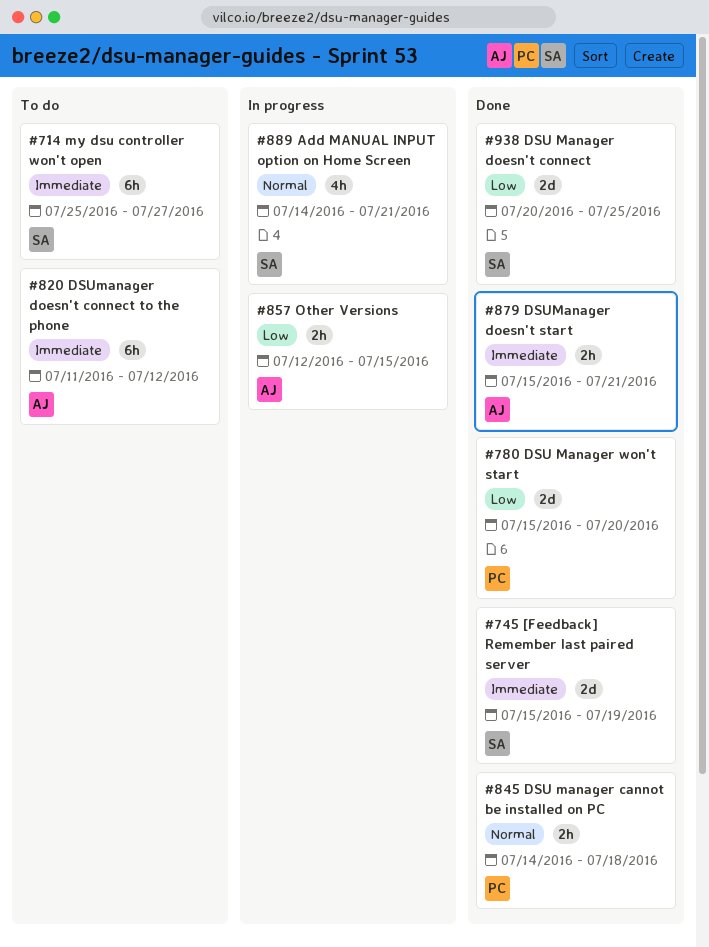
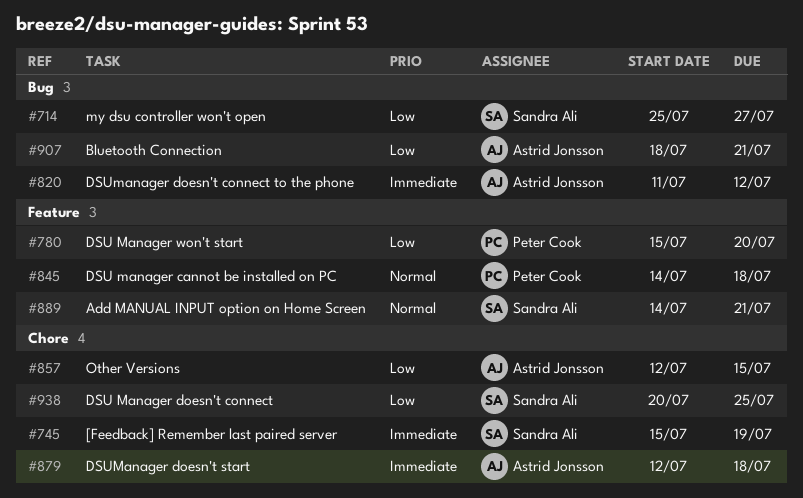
#714, priority: Immediate -> Low
#879, start: Jul 15 -> Jul 12
#879, due: Jul 21 -> Jul 18
#907: none -> present

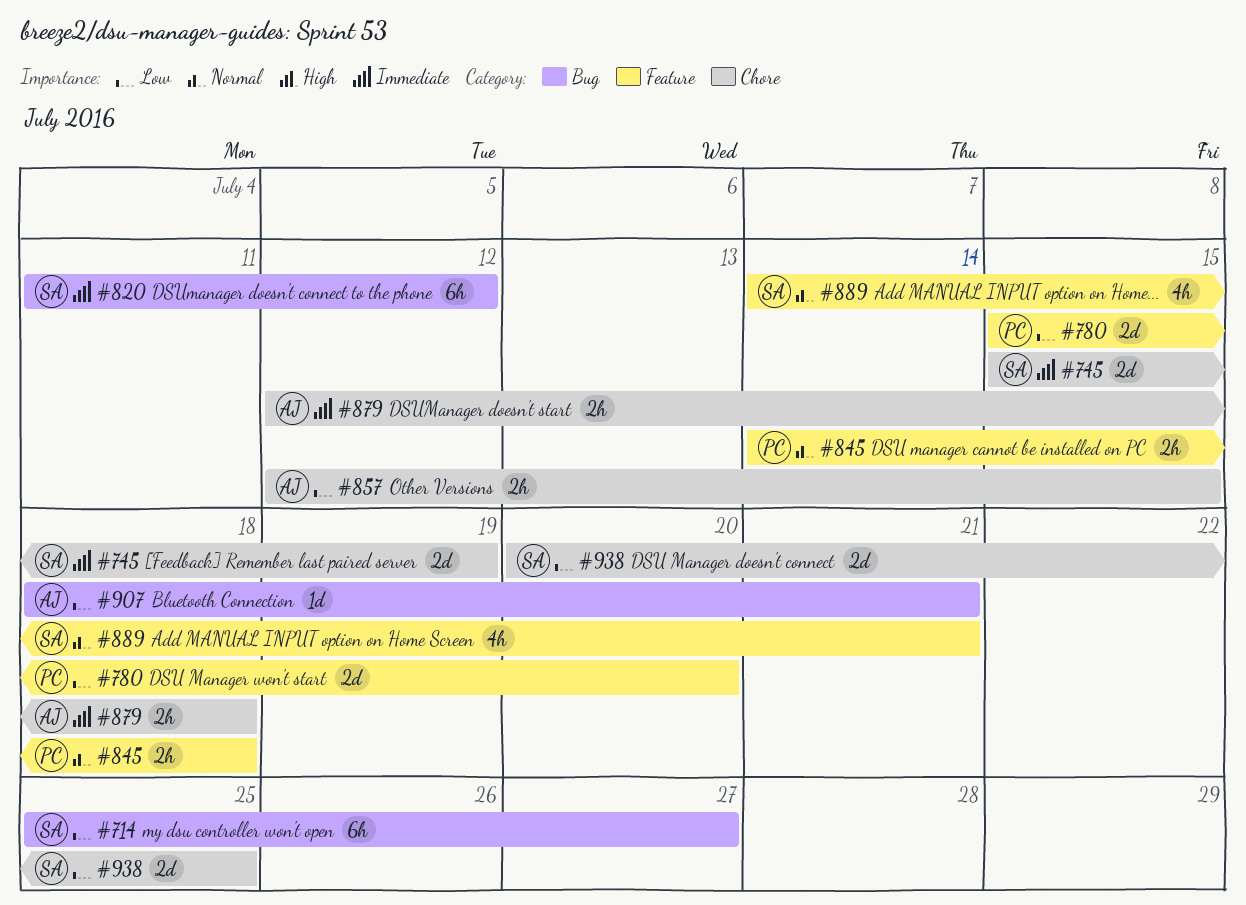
#820, owner: Astrid Jonsson -> Sandra Ali

